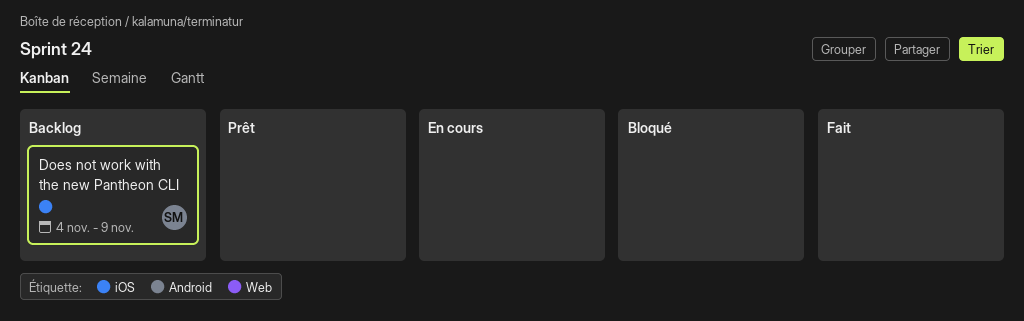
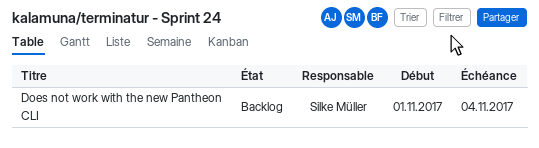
Does not work with the new Pantheon CLI, start: Nov 4 -> Nov 1
Does not work with the new Pantheon CLI, due: Nov 9 -> Nov 4

